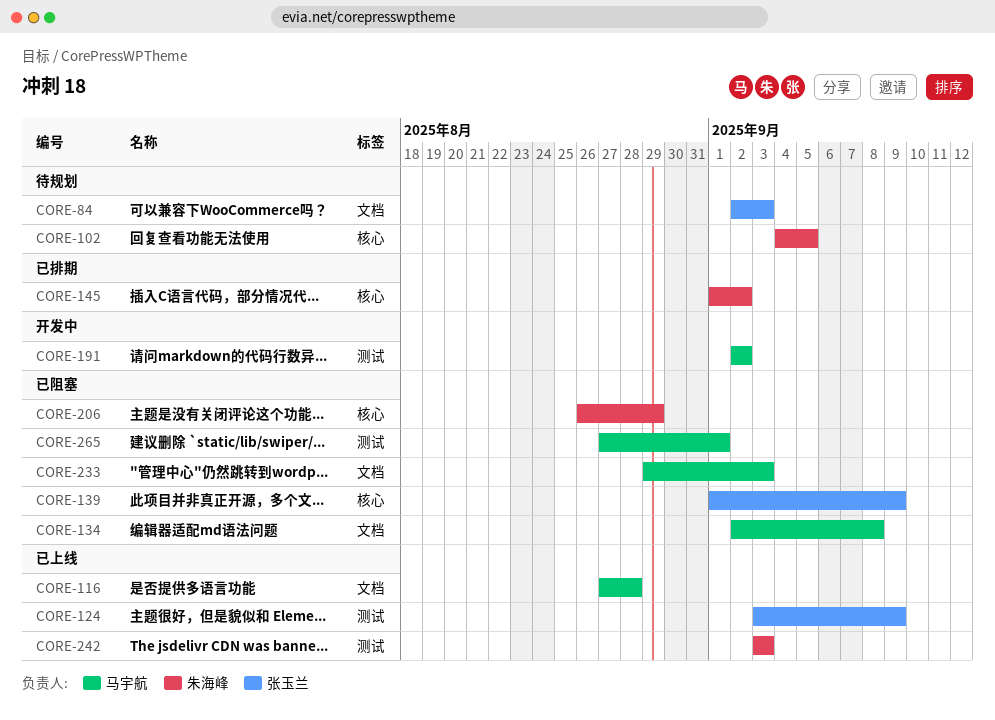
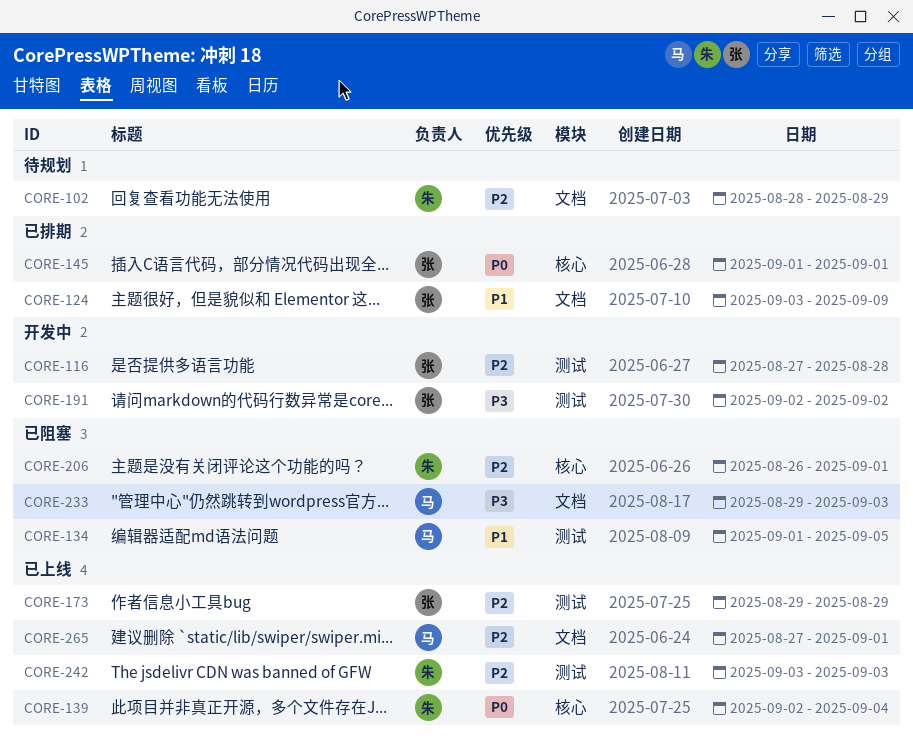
CORE-84: present -> none
CORE-102, label: 核心 -> 文档
CORE-102, start: Sep 4 -> Aug 28
CORE-102, due: Sep 5 -> Aug 29
CORE-116, status: 已上线 -> 开发中
CORE-116, owner: 马宇航 -> 张玉兰
CORE-116, label: 文档 -> 测试
CORE-124, status: 已上线 -> 已排期
CORE-124, label: 测试 -> 文档
CORE-134, label: 文档 -> 测试
CORE-134, start: Sep 2 -> Sep 1
CORE-134, due: Sep 8 -> Sep 5
CORE-139, status: 已阻塞 -> 已上线
CORE-139, owner: 张玉兰 -> 朱海峰
CORE-139, start: Sep 1 -> Sep 2
CORE-139, due: Sep 9 -> Sep 4
CORE-145, owner: 朱海峰 -> 张玉兰
CORE-145, due: Sep 2 -> Sep 1
CORE-173: none -> present
CORE-191, owner: 马宇航 -> 张玉兰
CORE-206, due: Aug 29 -> Sep 1
CORE-265, status: 已阻塞 -> 已上线
CORE-265, label: 测试 -> 文档

